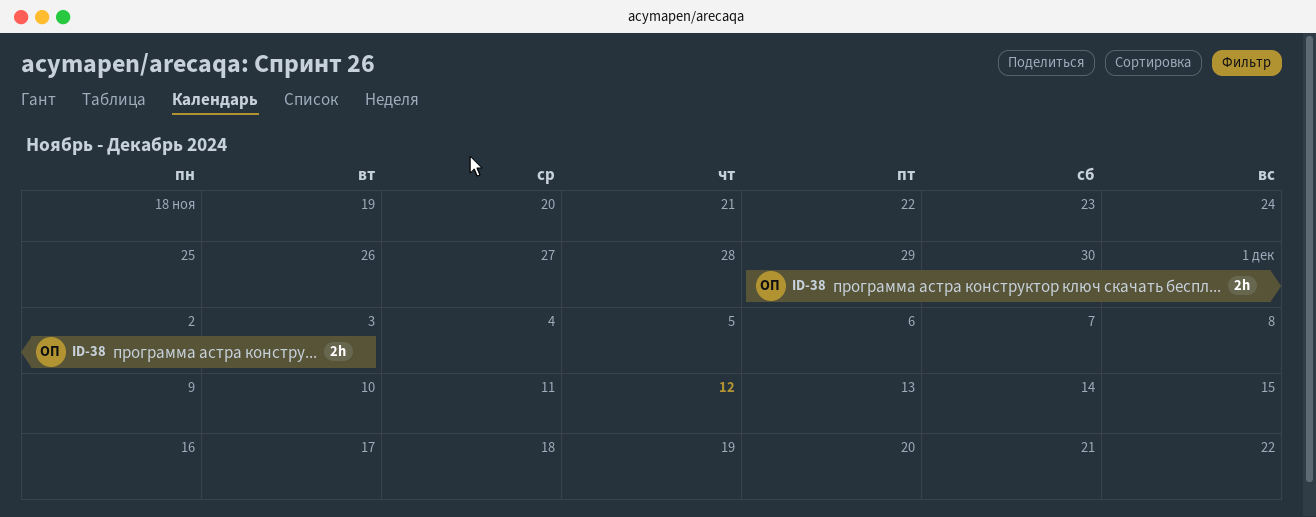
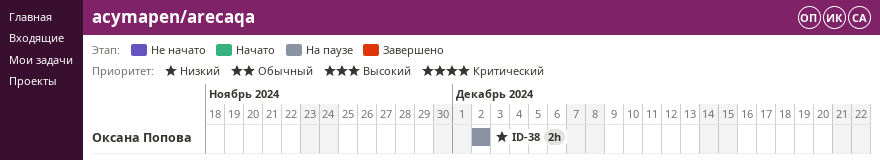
ID-38, start: Nov 29 -> Dec 2
ID-38, due: Dec 3 -> Dec 2

